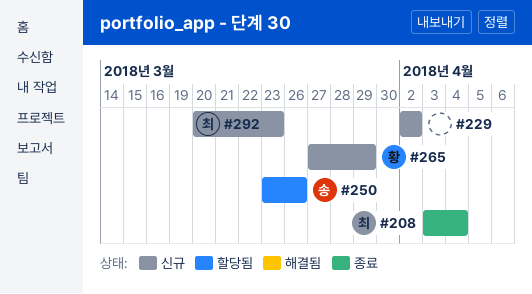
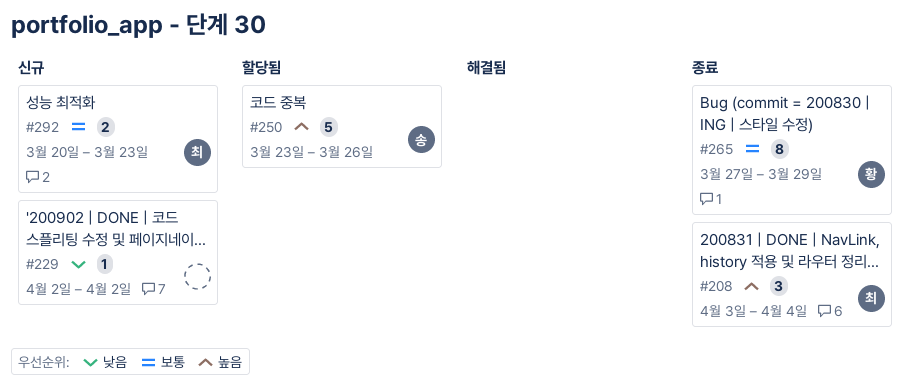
#265, status: 신규 -> 종료

